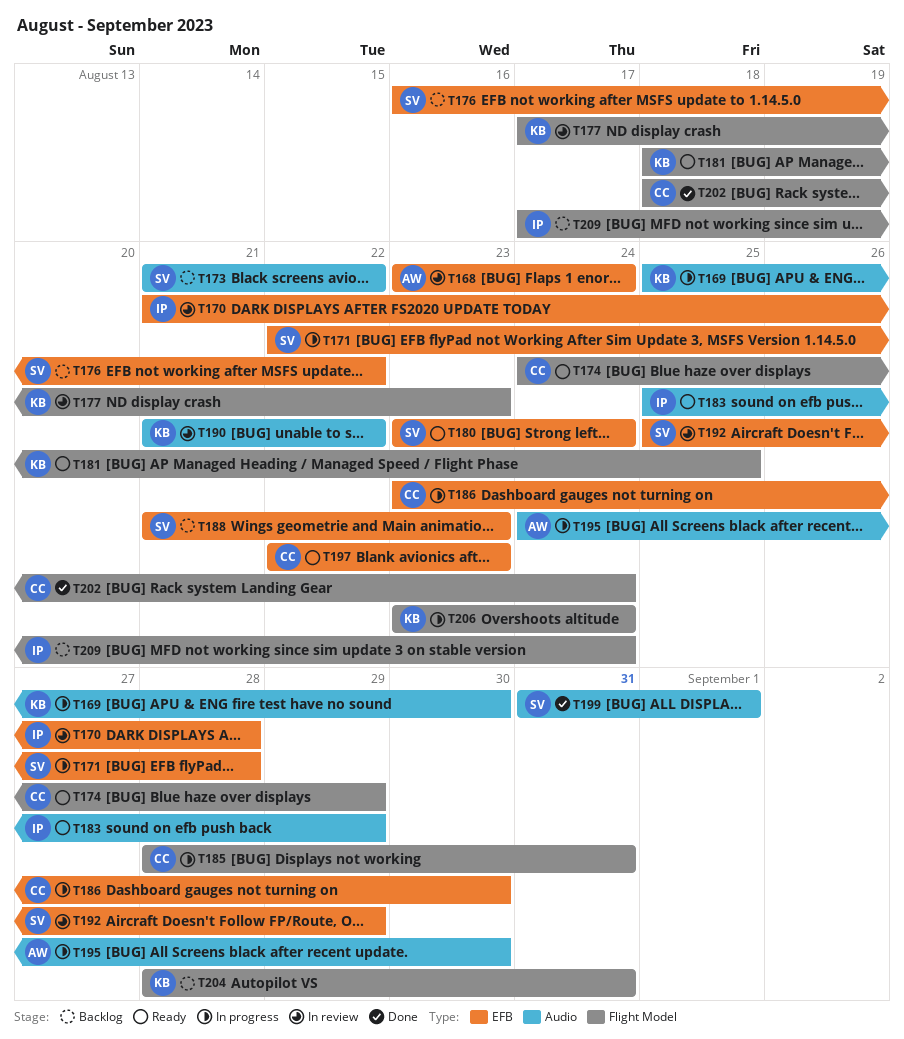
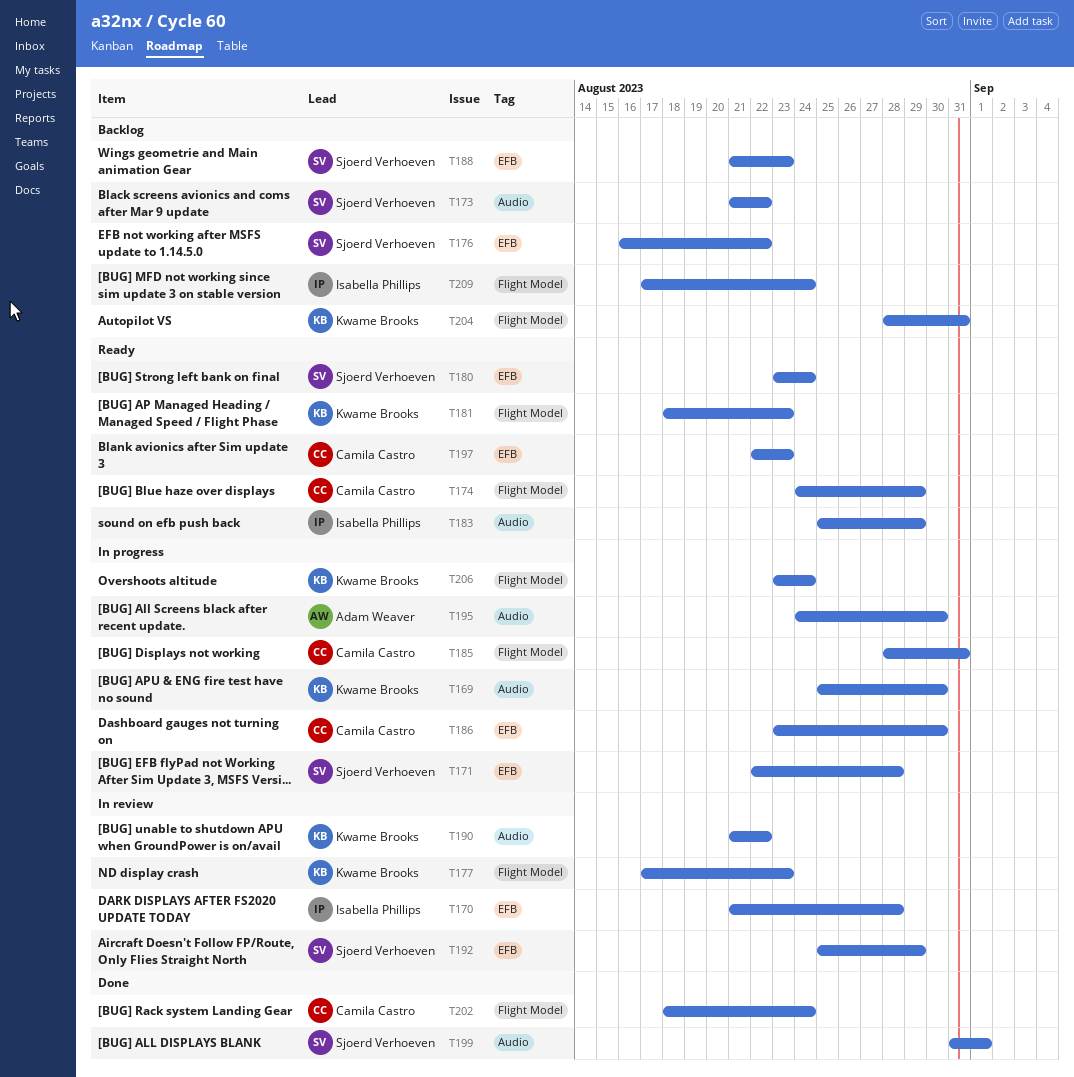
T168: present -> none
T181, due: Aug 25 -> Aug 23

